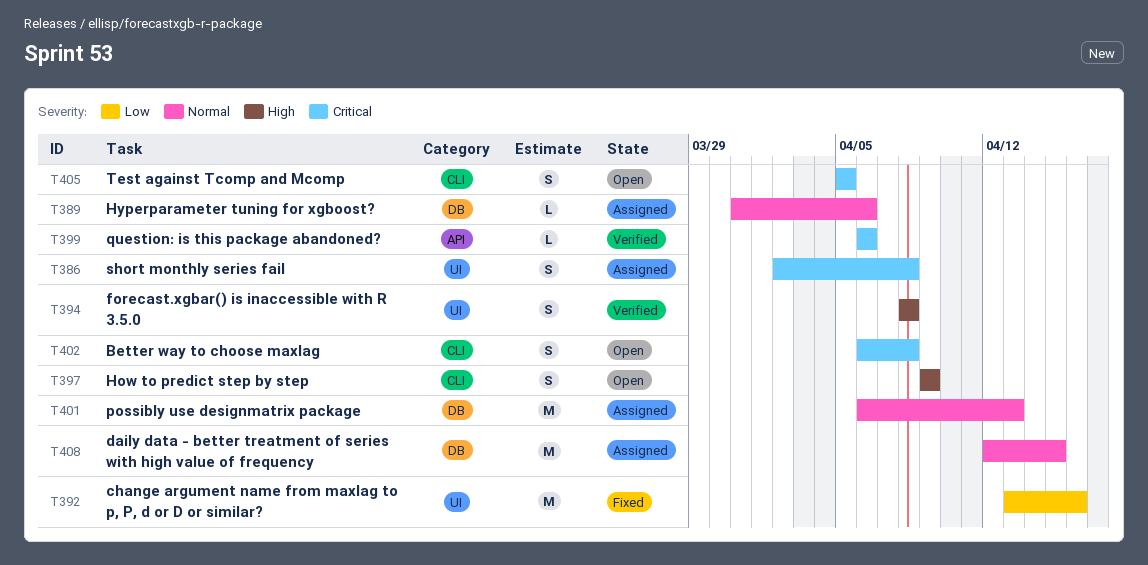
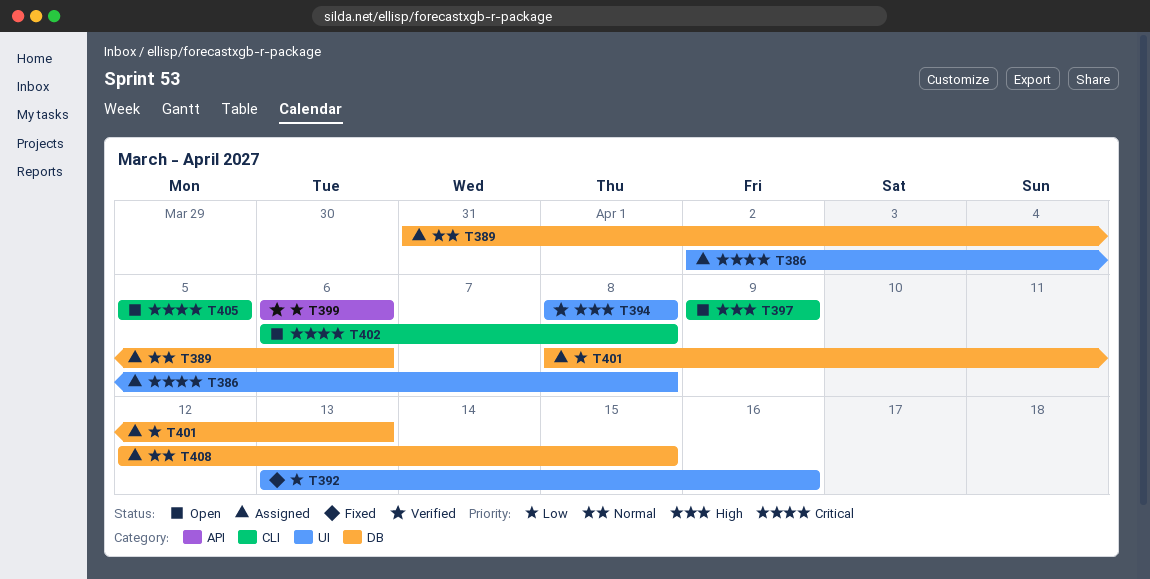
T399, priority: Critical -> Low
T401, priority: Normal -> Low
T401, start: Apr 6 -> Apr 8

